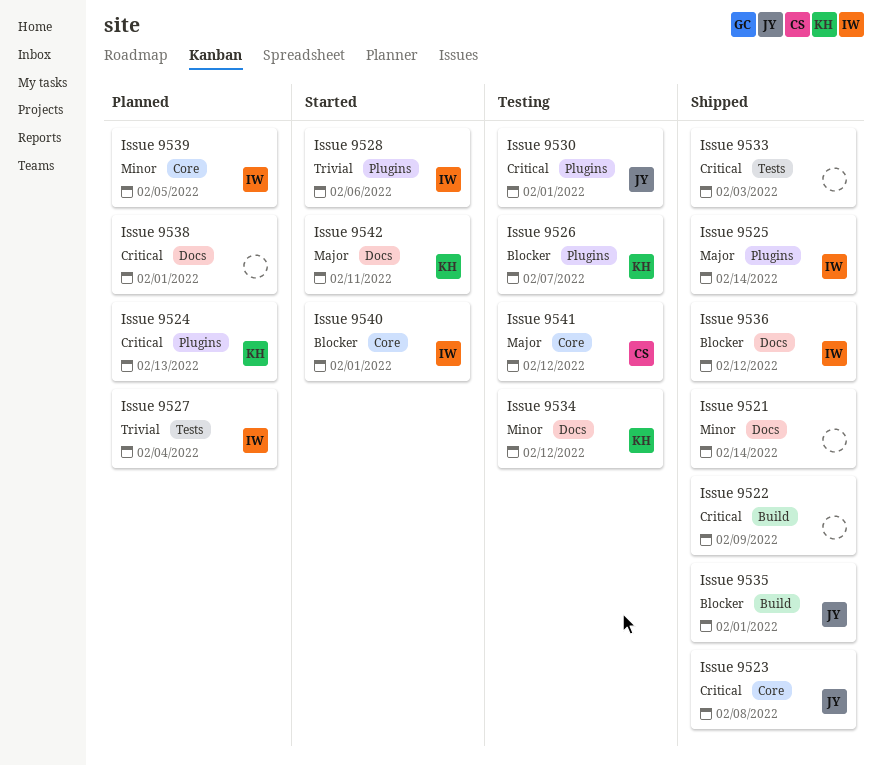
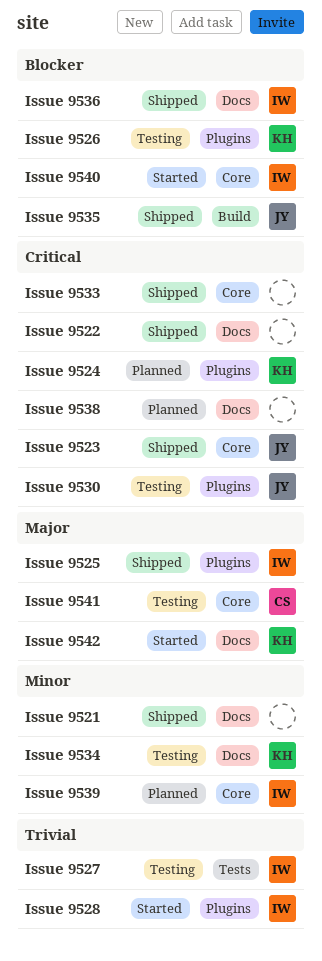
Issue 9522, label: Build -> Docs
Issue 9527, status: Planned -> Testing
Issue 9533, label: Tests -> Core

